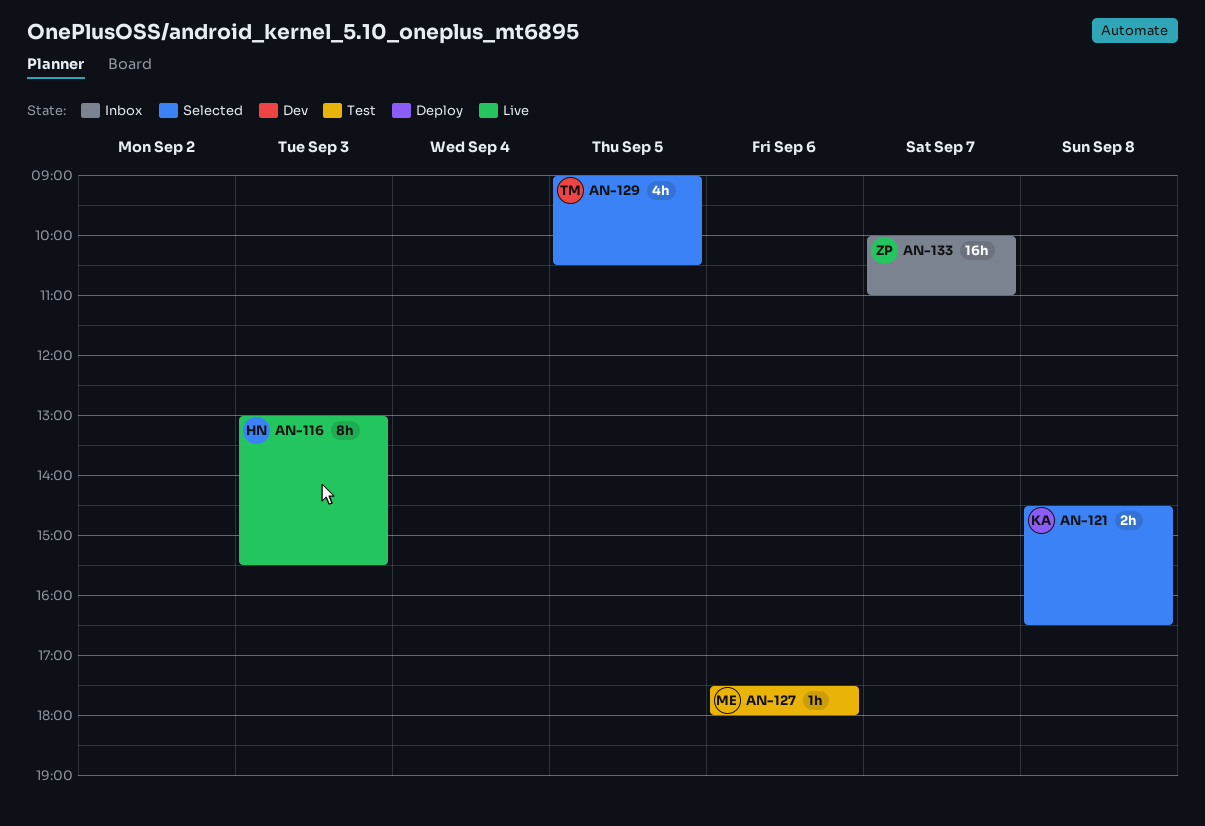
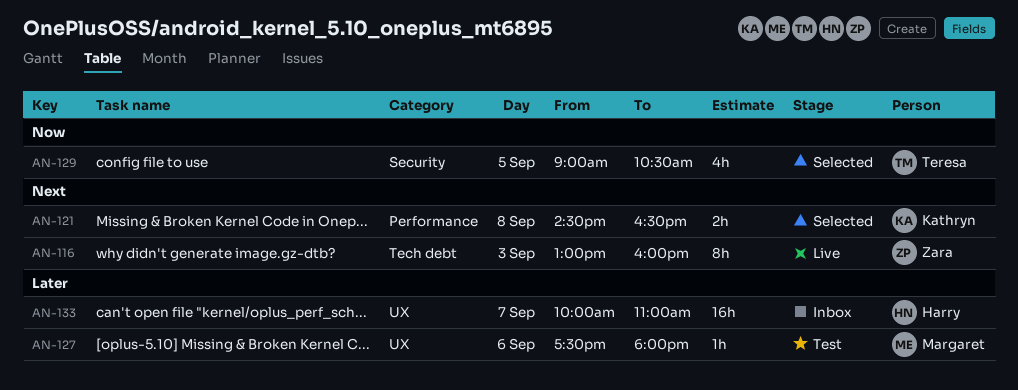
AN-116, owner: Harry -> Zara
AN-116, ends: 15:30 -> 16:00
AN-133, owner: Zara -> Harry

